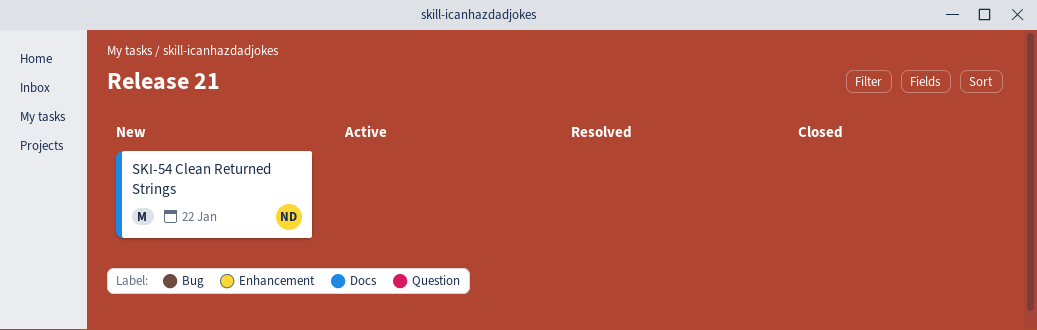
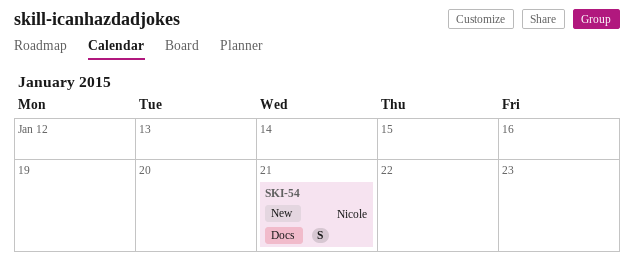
SKI-54, estimate: M -> S
SKI-54, due: Jan 22 -> Jan 21

